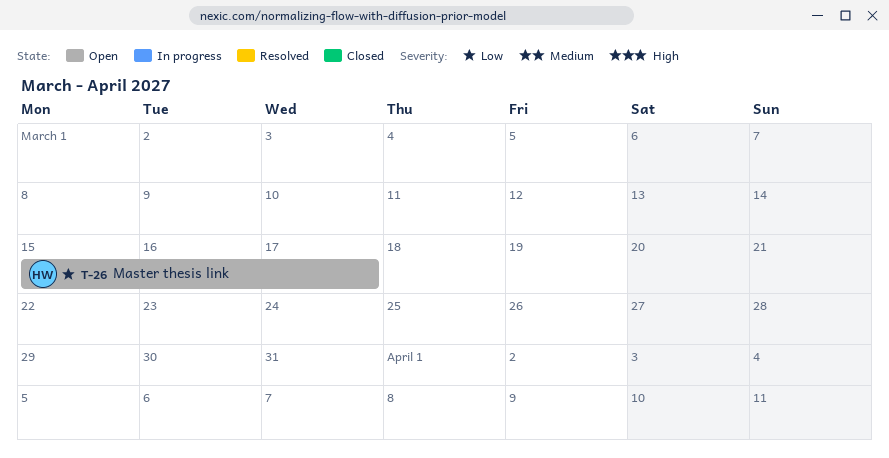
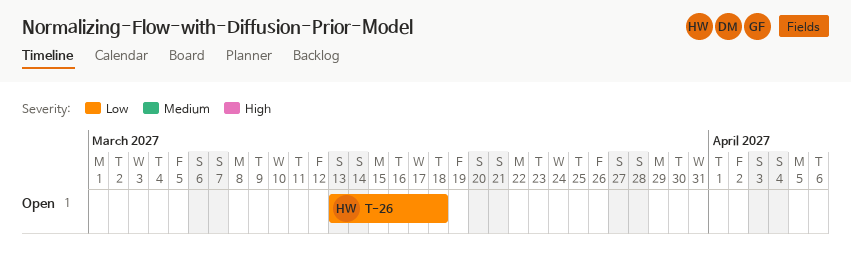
T-26, start: Mar 15 -> Mar 13
T-26, due: Mar 17 -> Mar 18

